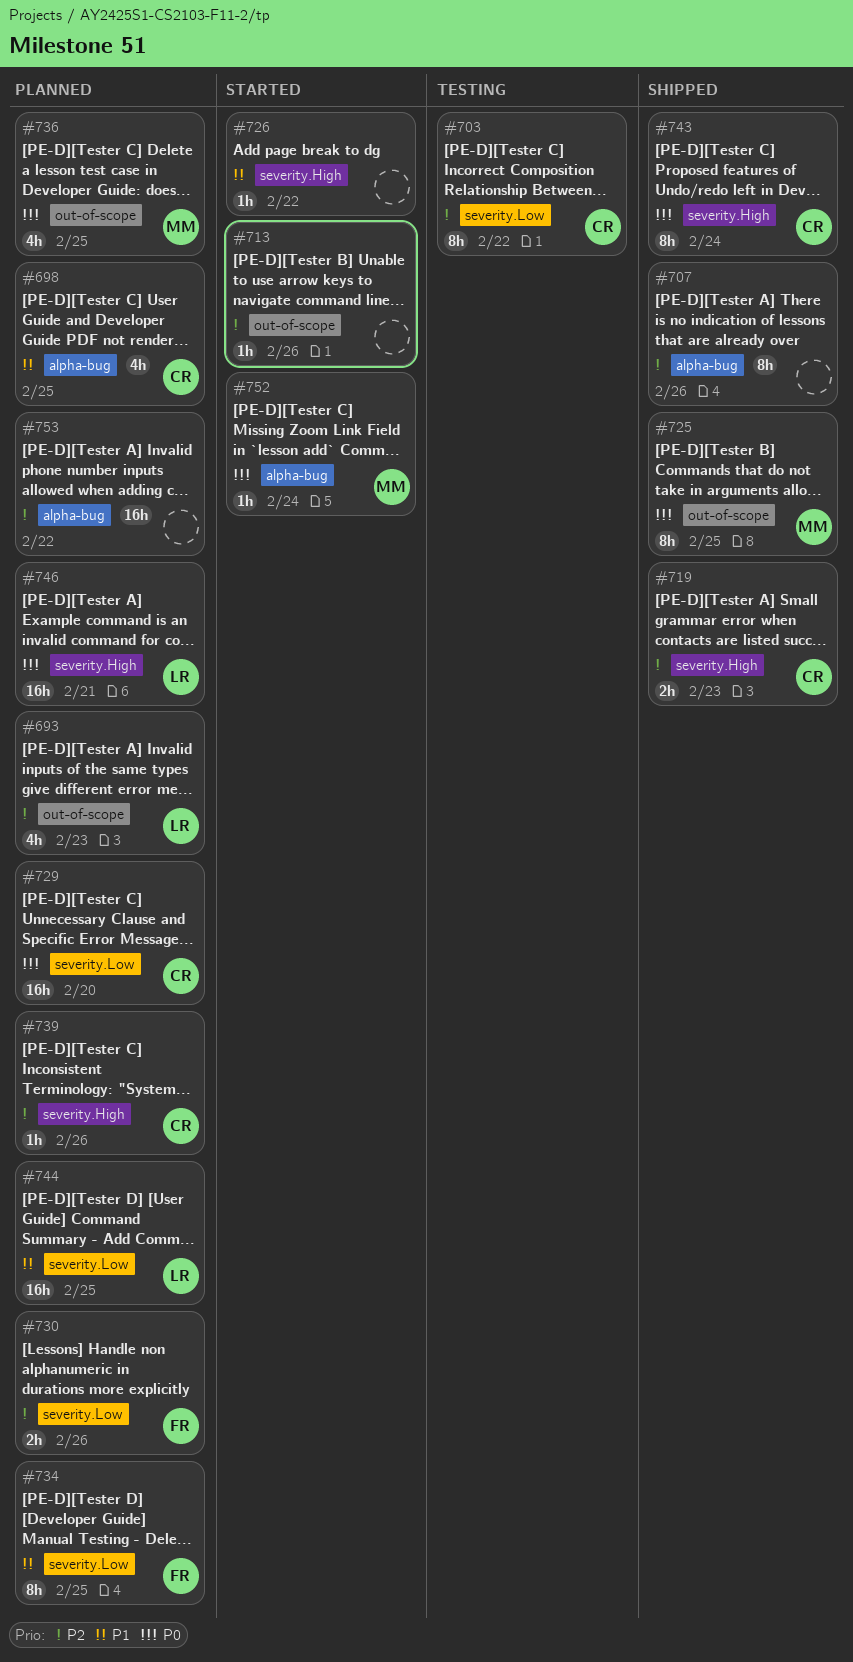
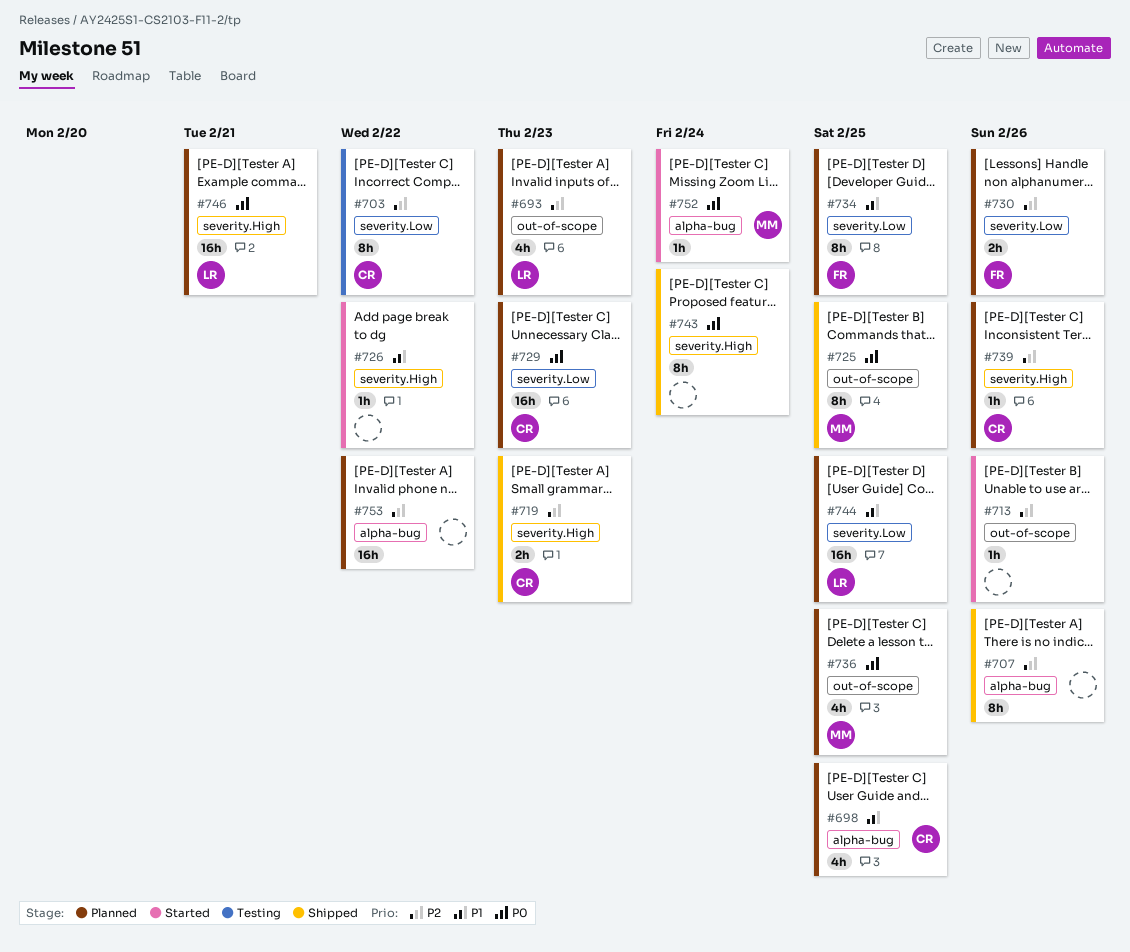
#729, due: Feb 20 -> Feb 23
#743, owner: CR -> none

